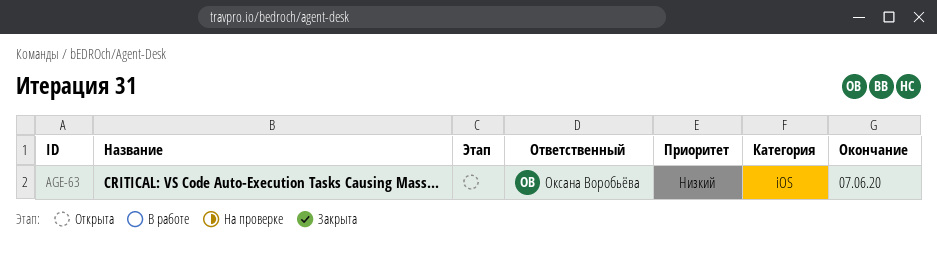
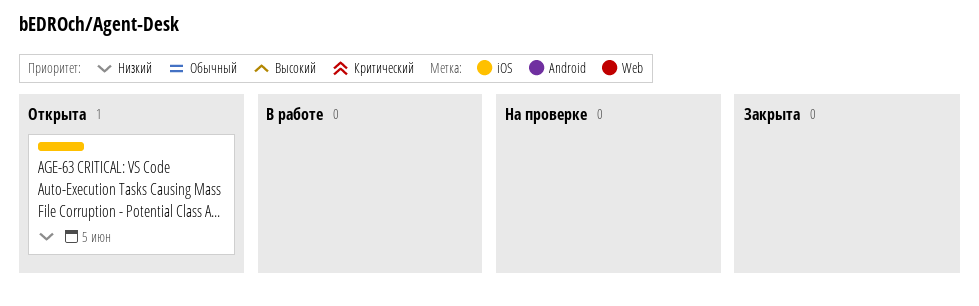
AGE-63, due: Jun 7 -> Jun 5

